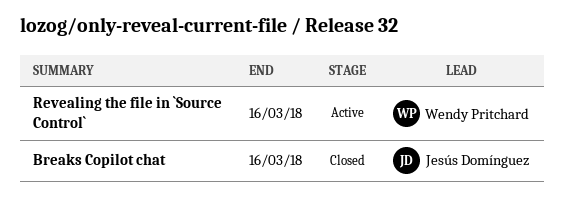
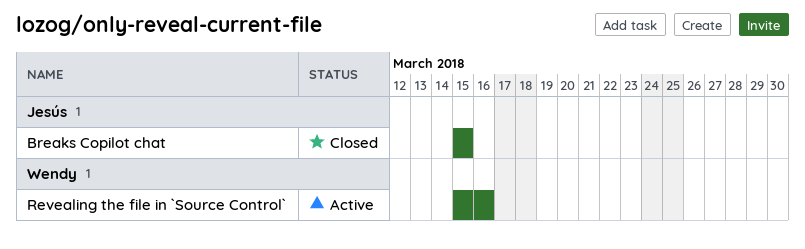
Breaks Copilot chat, due: Mar 16 -> Mar 15

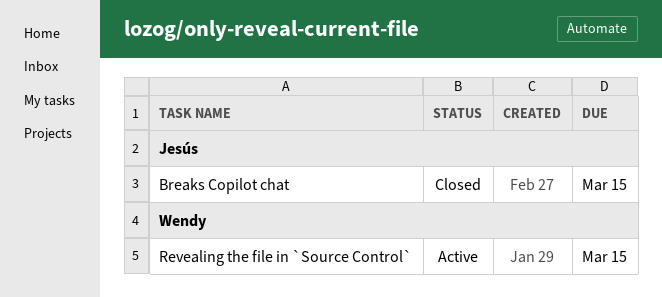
Revealing the file in `Source Control`, due: Mar 16 -> Mar 15

